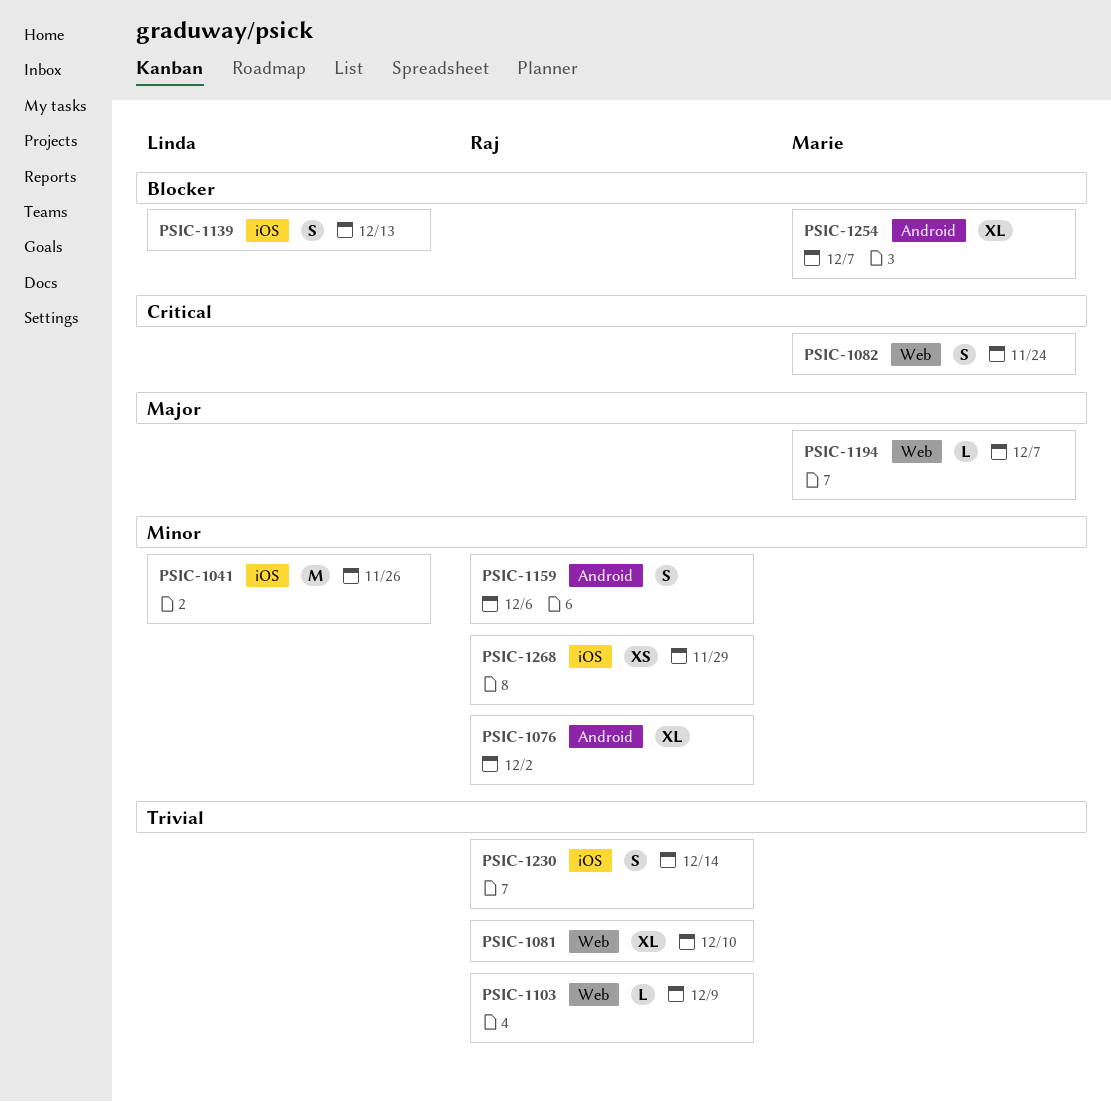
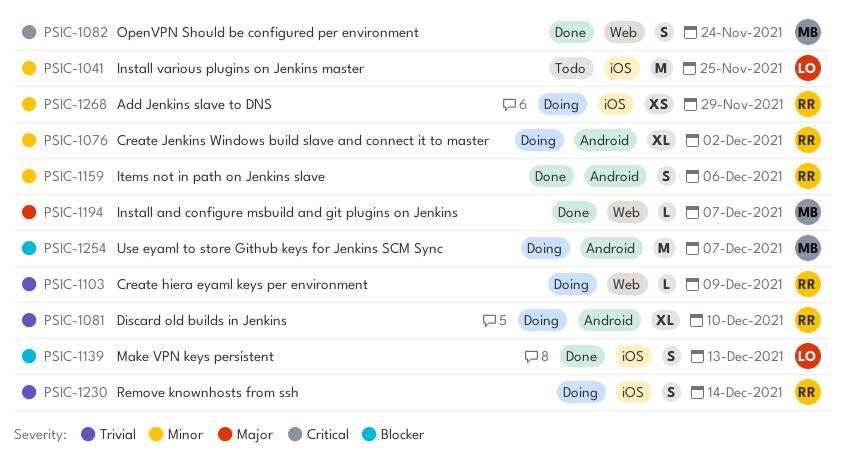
PSIC-1041, due: Nov 26 -> Nov 25
PSIC-1081, label: Web -> Android
PSIC-1254, estimate: XL -> M

